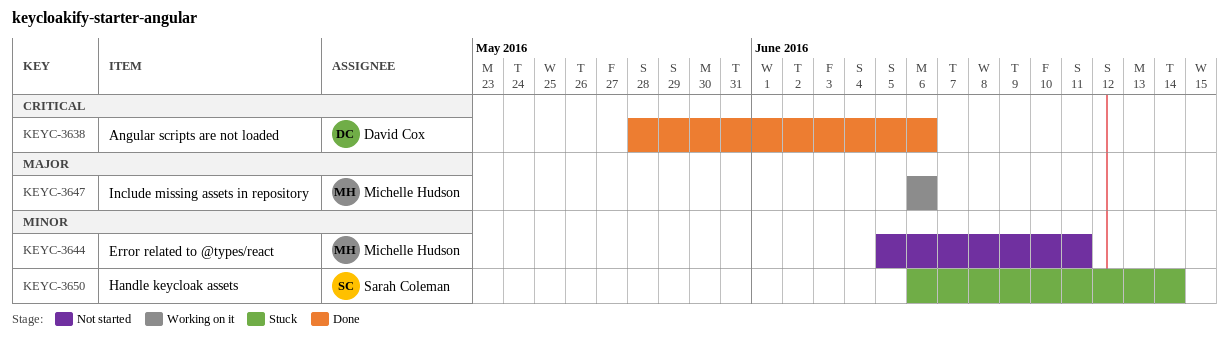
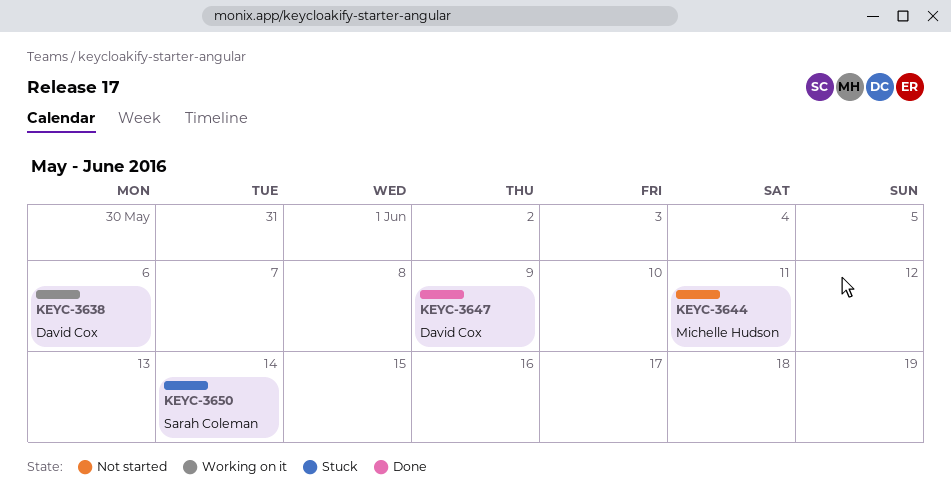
KEYC-3638, status: Done -> Working on it
KEYC-3647, status: Working on it -> Done
KEYC-3647, owner: Michelle Hudson -> David Cox
KEYC-3647, due: Jun 6 -> Jun 9

